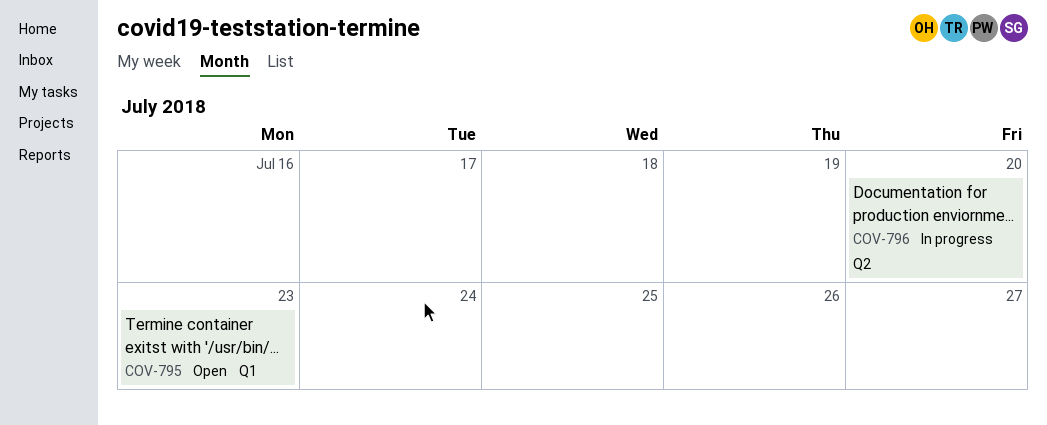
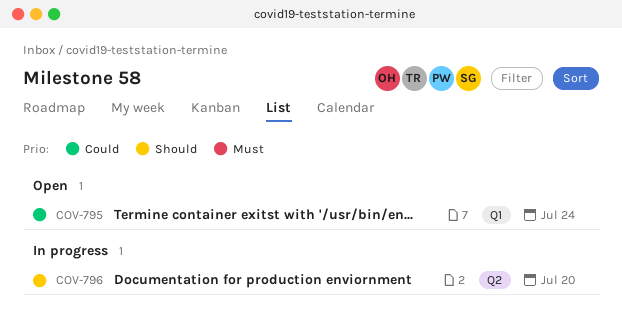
COV-795, due: Jul 23 -> Jul 24

